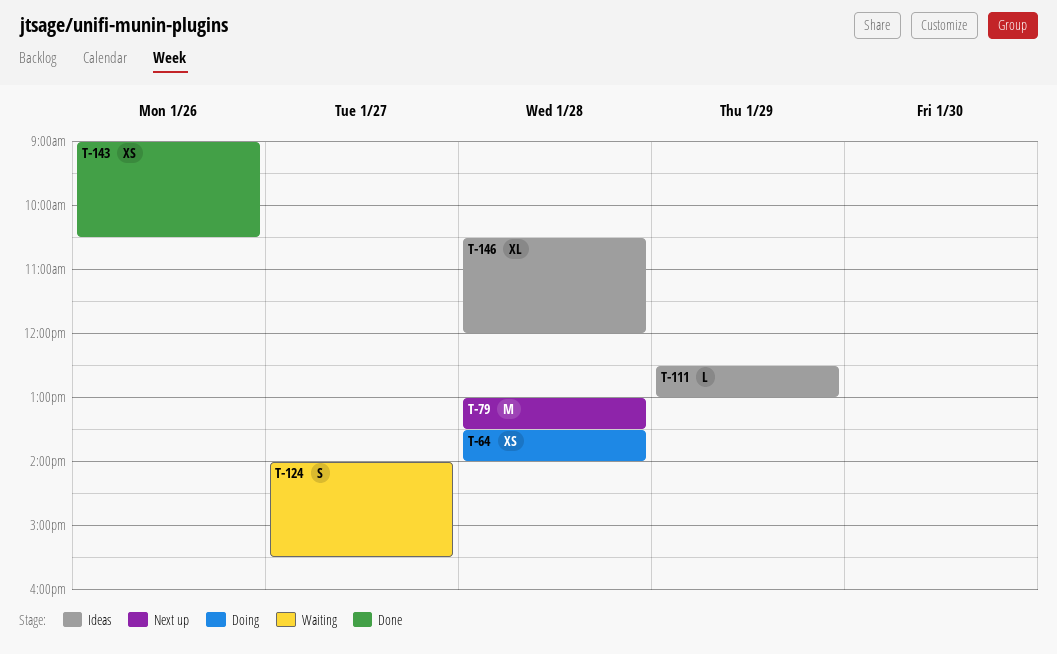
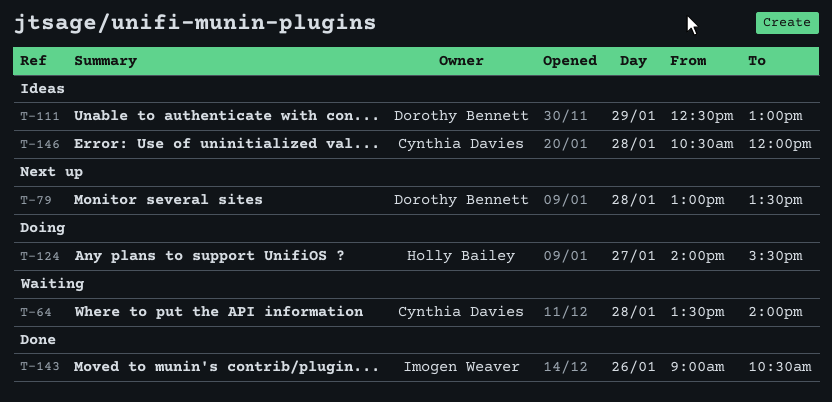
T-64, status: Doing -> Waiting
T-124, status: Waiting -> Doing

